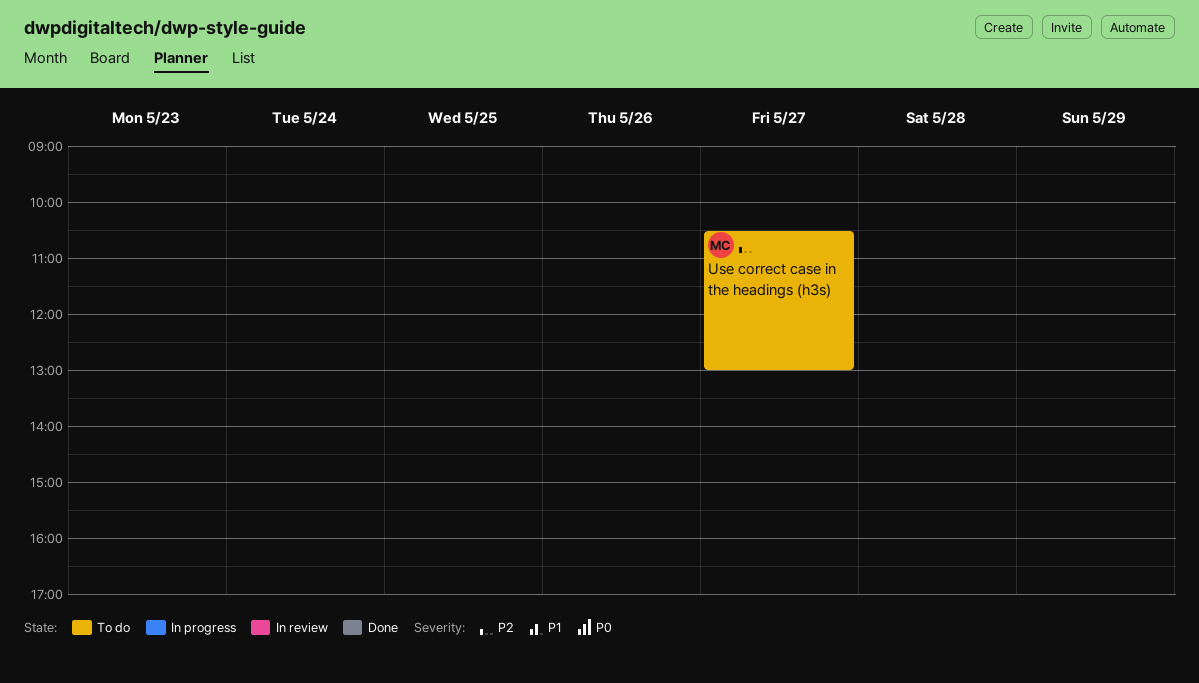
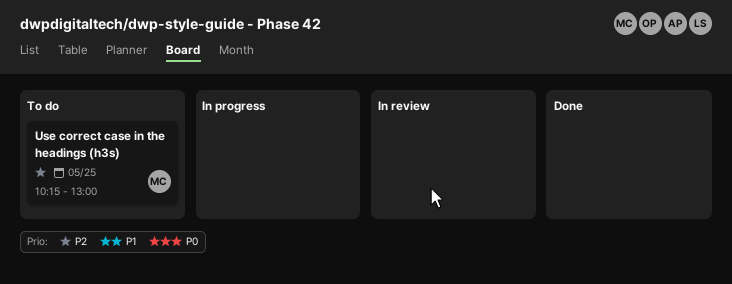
Use correct case in the headings (h3s), day: May 27 -> May 25
Use correct case in the headings (h3s), begins: 10:30 -> 10:15

